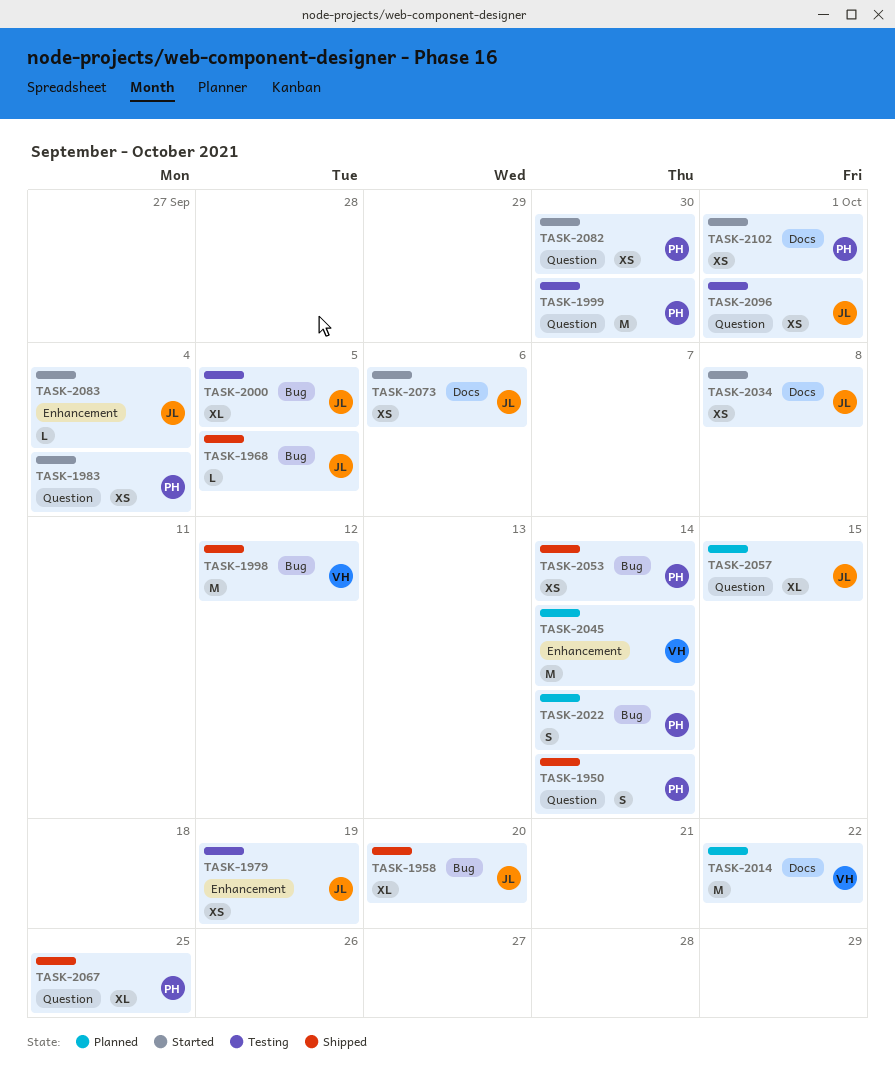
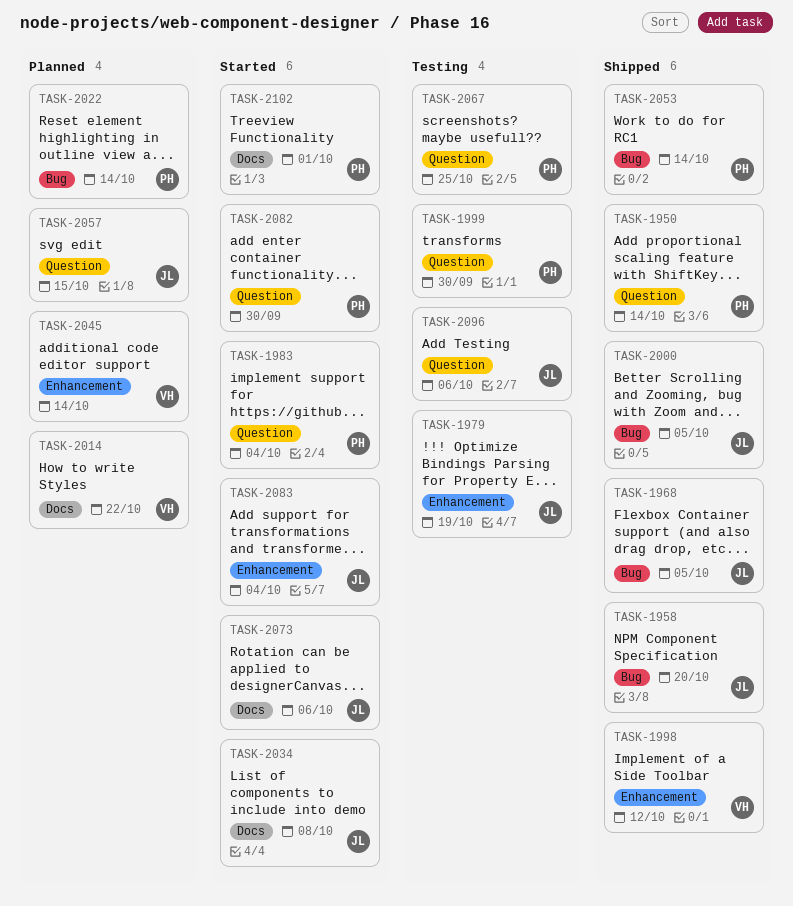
TASK-1998, label: Bug -> Enhancement
TASK-2000, status: Testing -> Shipped
TASK-2067, status: Shipped -> Testing
TASK-2096, due: Oct 1 -> Oct 6

